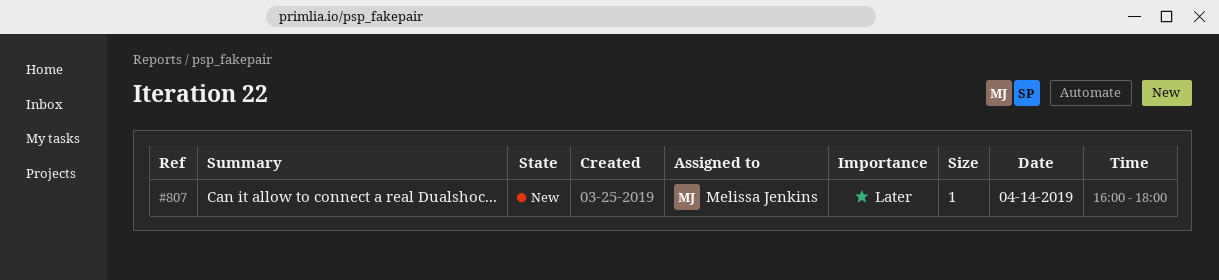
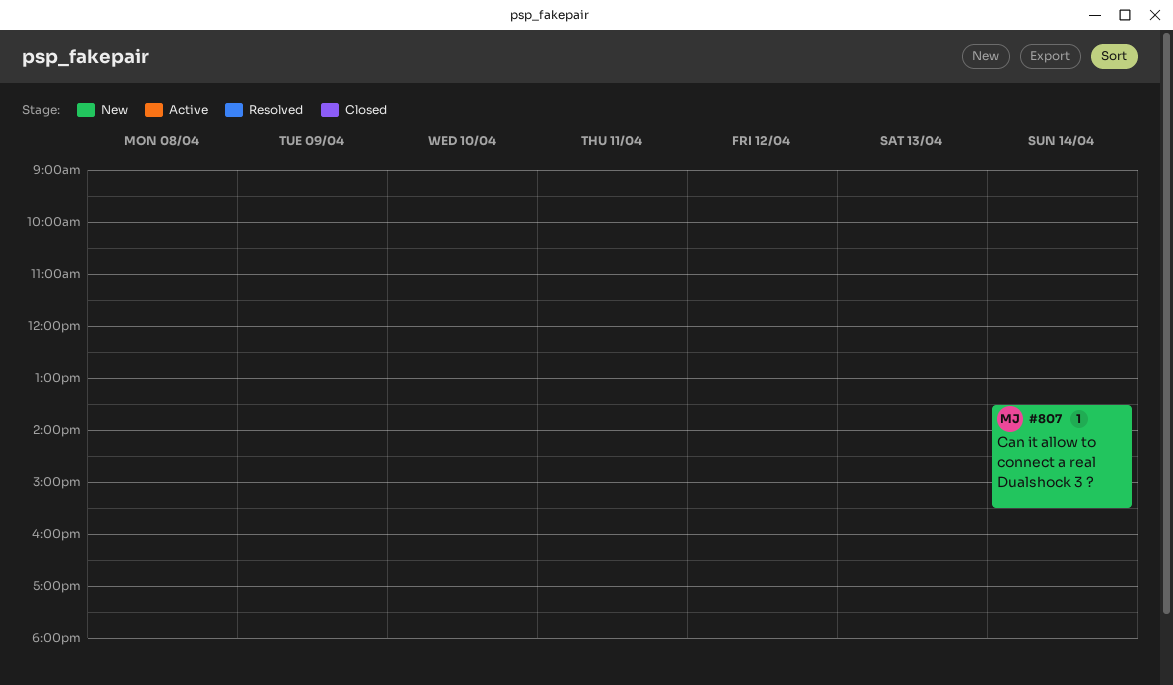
#807, begins: 16:00 -> 13:30
#807, ends: 18:00 -> 15:30

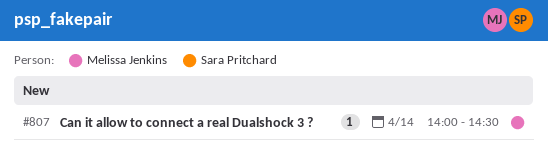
#807, begins: 13:30 -> 14:00
#807, ends: 15:30 -> 14:30

